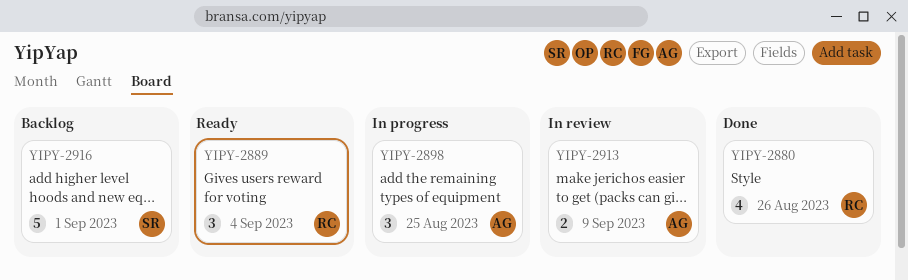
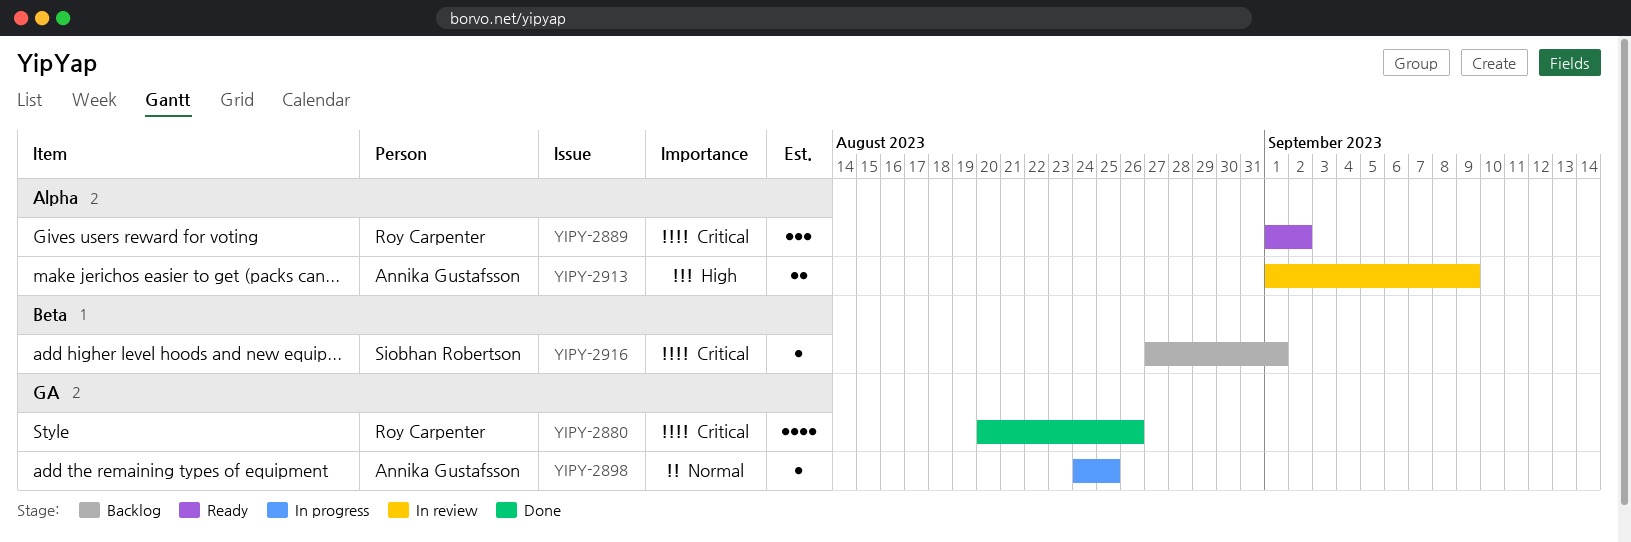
YIPY-2889, due: Sep 4 -> Sep 2
YIPY-2898, estimate: 3 -> 1
YIPY-2916, estimate: 5 -> 1

